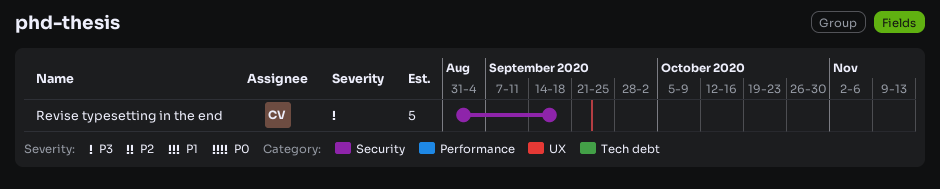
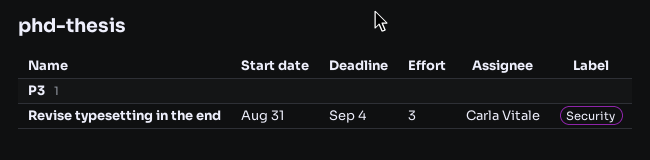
Revise typesetting in the end, estimate: 5 -> 3
Revise typesetting in the end, due: Sep 18 -> Sep 4

